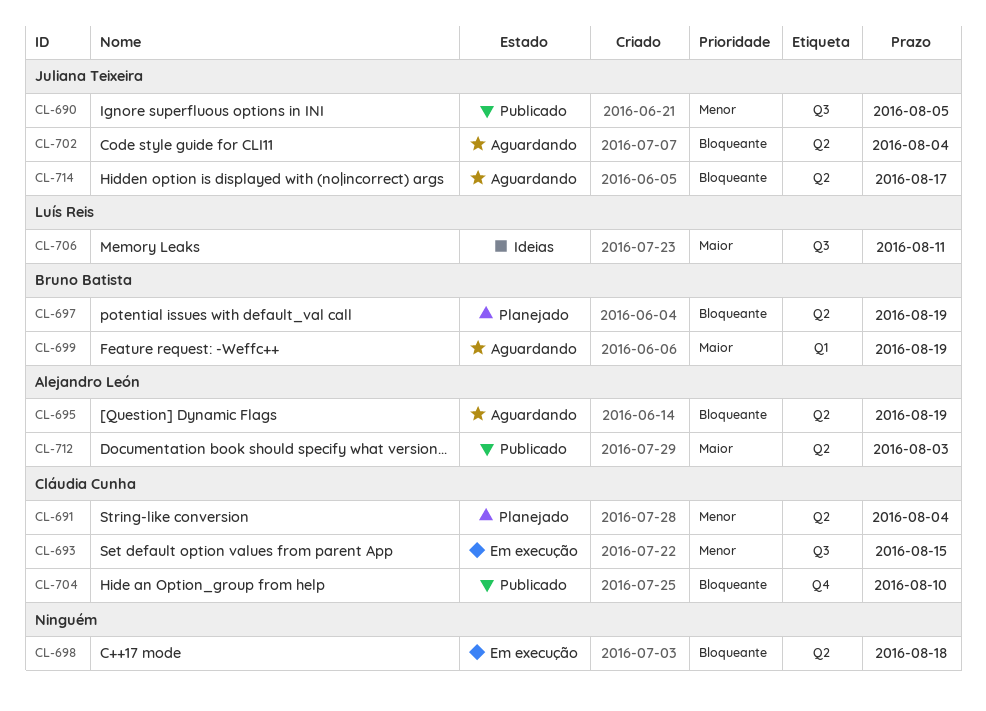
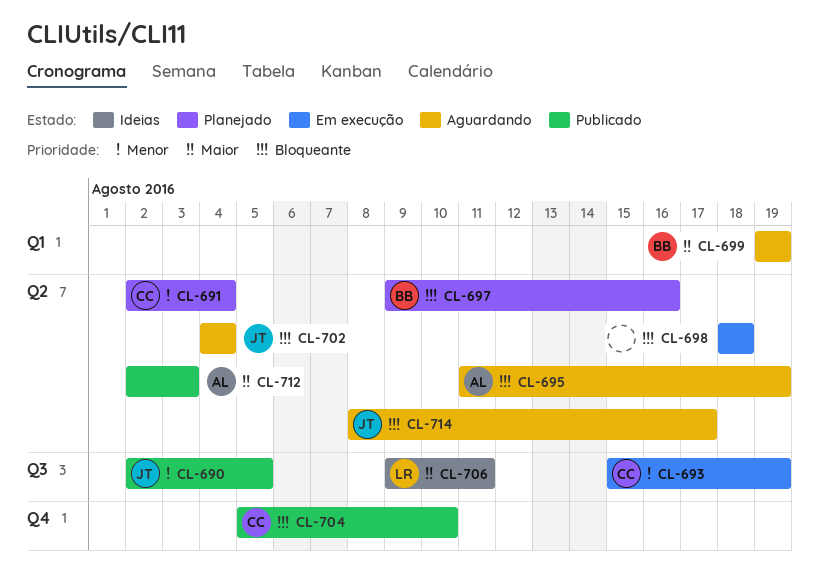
CL-693, due: Aug 15 -> Aug 19
CL-697, due: Aug 19 -> Aug 16

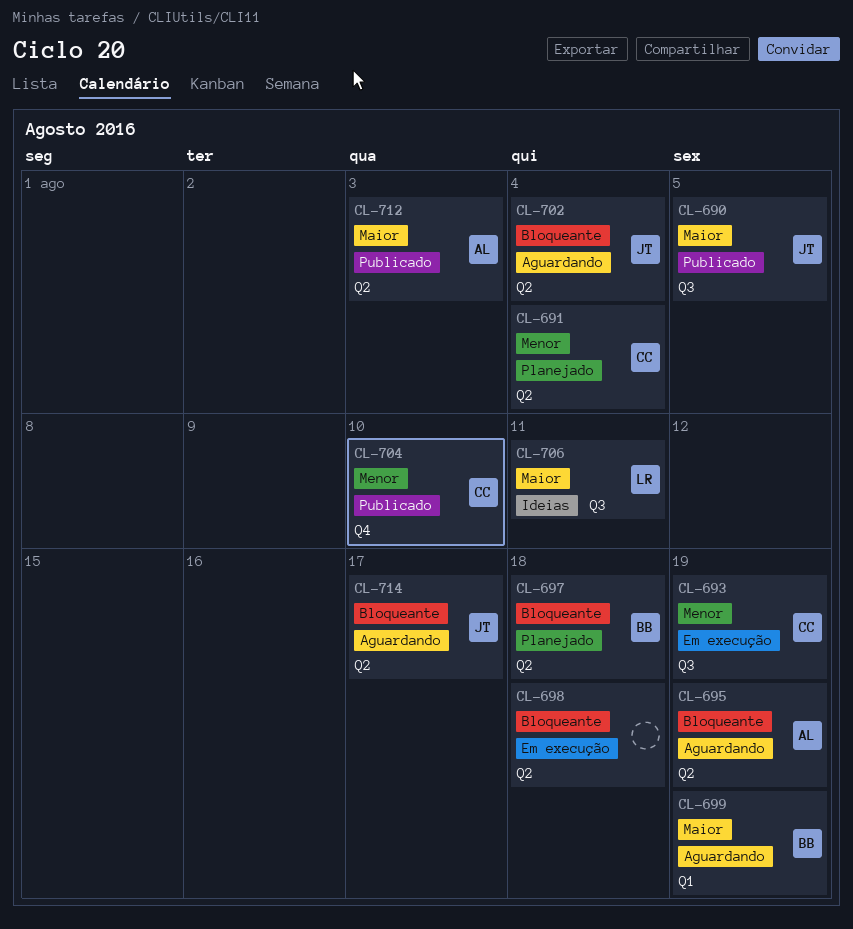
CL-690, priority: Menor -> Maior
CL-697, due: Aug 16 -> Aug 18
CL-704, priority: Bloqueante -> Menor

